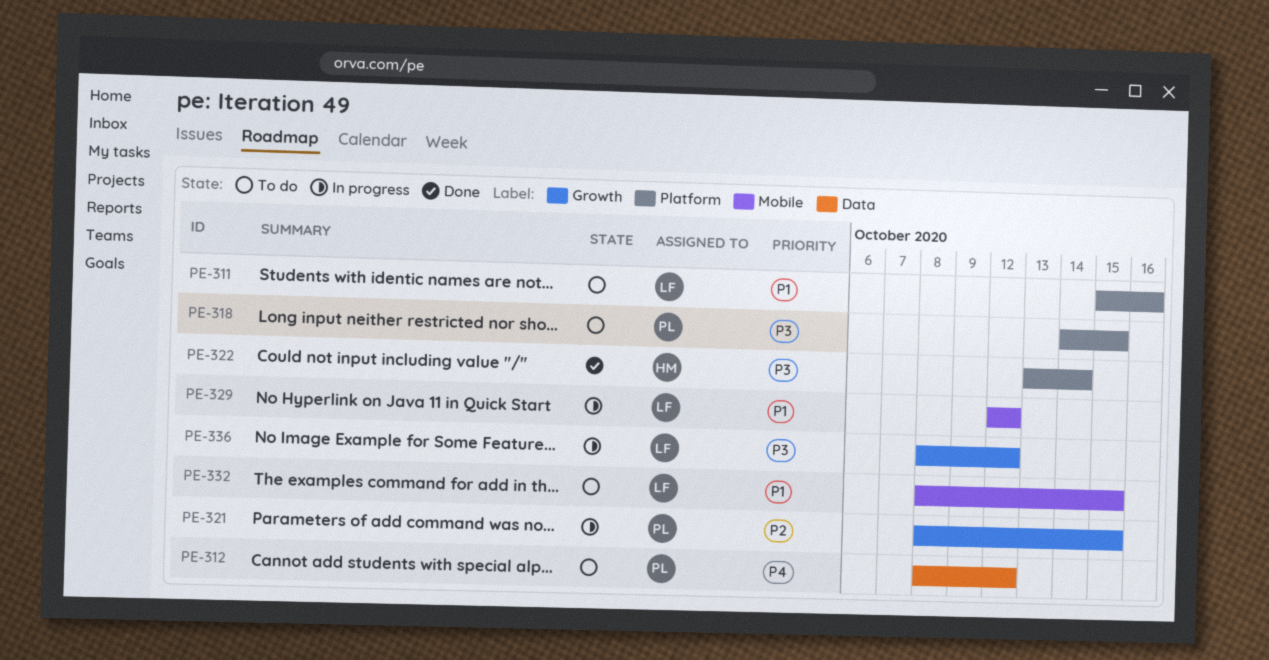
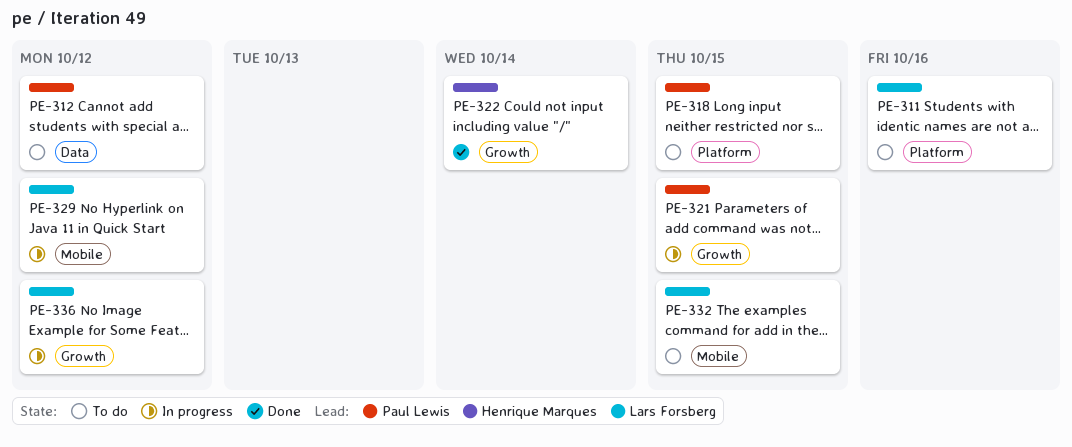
PE-322, label: Platform -> Growth

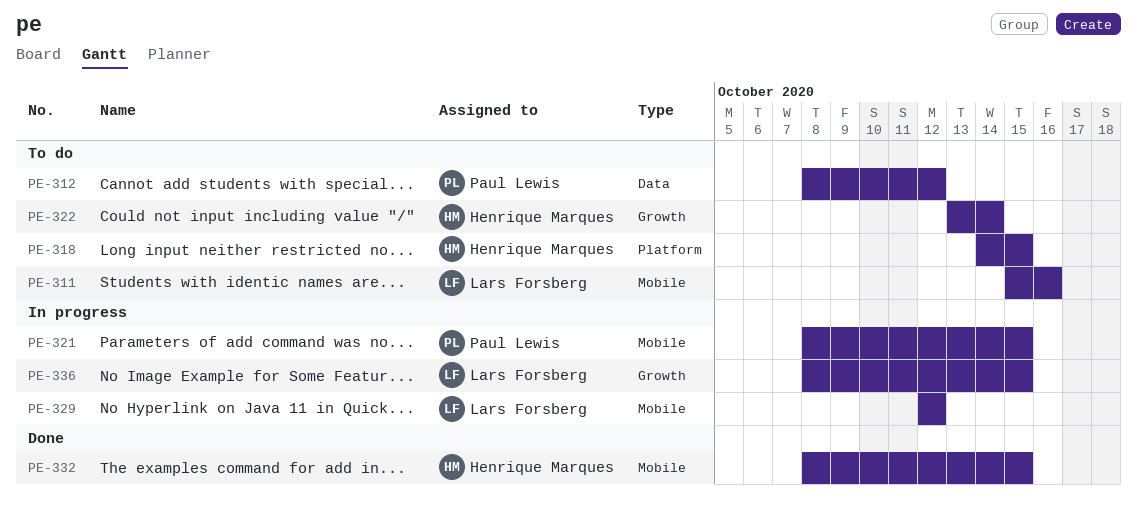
PE-311, label: Platform -> Mobile
PE-318, owner: Paul Lewis -> Henrique Marques
PE-321, label: Growth -> Mobile
PE-322, status: Done -> To do
PE-332, status: To do -> Done
PE-332, owner: Lars Forsberg -> Henrique Marques
PE-336, due: Oct 12 -> Oct 15

